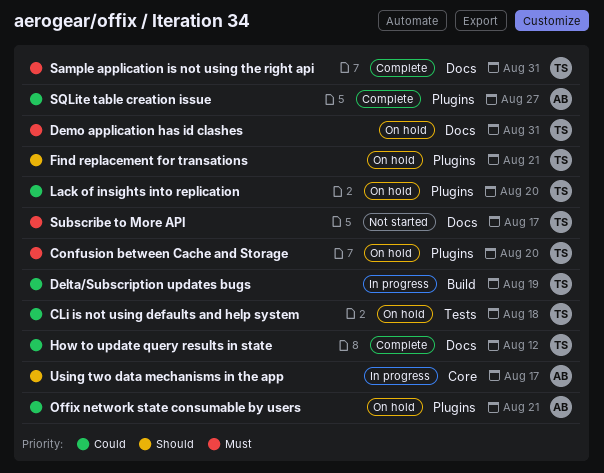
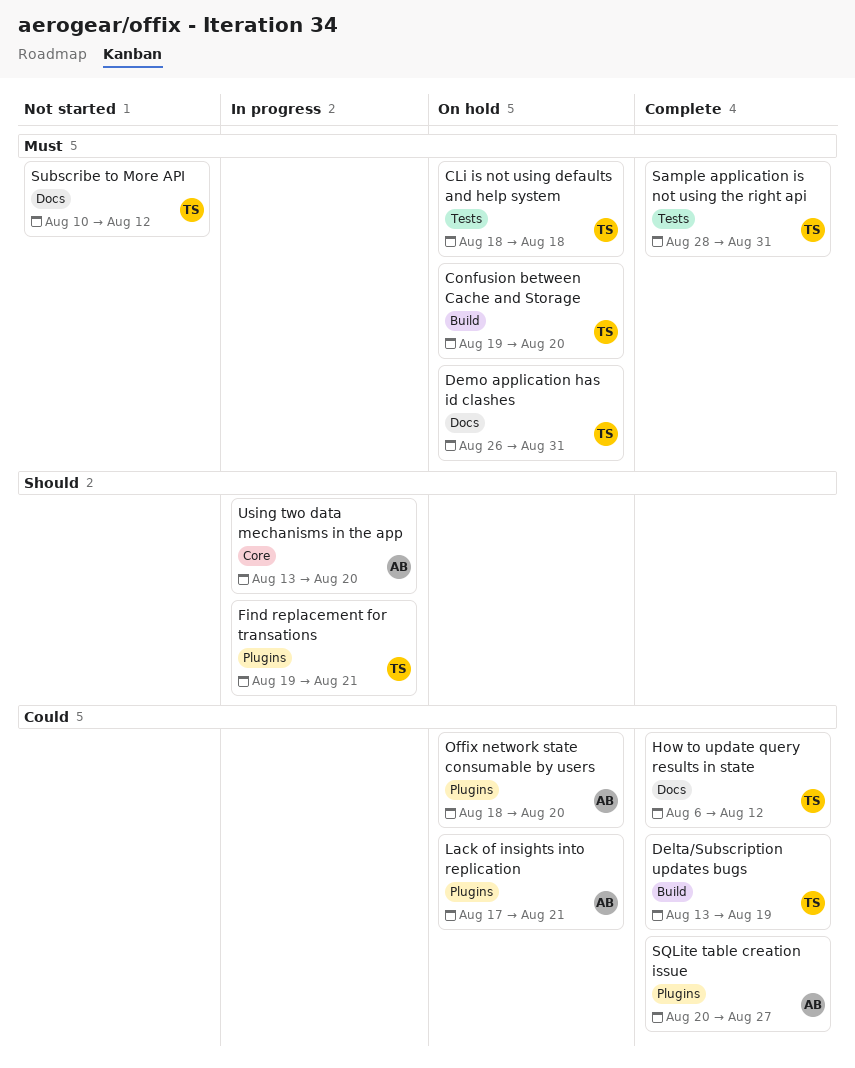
CLi is not using defaults and help system, priority: Could -> Must
Confusion between Cache and Storage, label: Plugins -> Build
Delta/Subscription updates bugs, status: In progress -> Complete
Find replacement for transations, status: On hold -> In progress
Lack of insights into replication, owner: TS -> AB
Lack of insights into replication, due: Aug 20 -> Aug 21
Offix network state consumable by users, due: Aug 21 -> Aug 20
Sample application is not using the right api, label: Docs -> Tests
Subscribe to More API, due: Aug 17 -> Aug 12
Using two data mechanisms in the app, due: Aug 17 -> Aug 20

